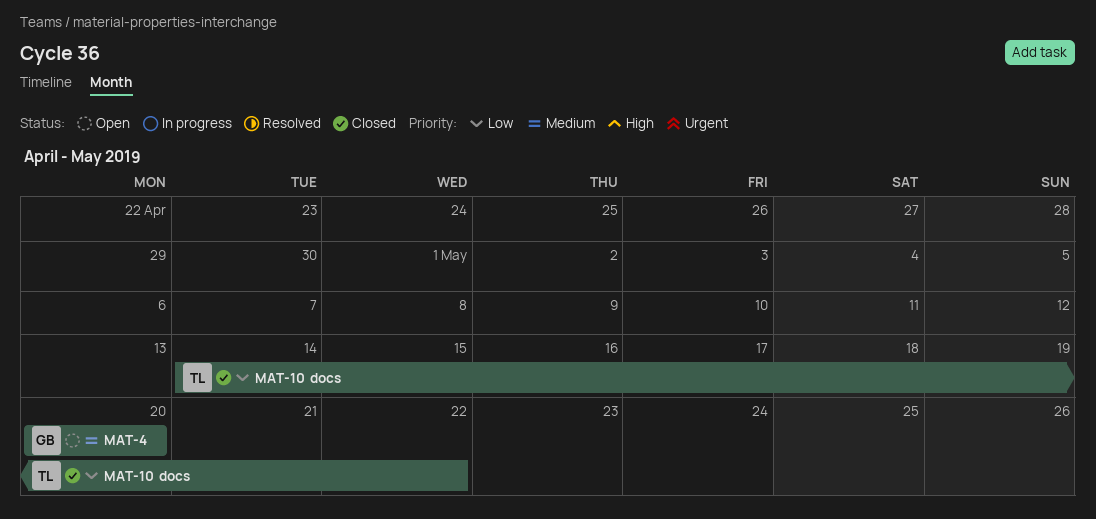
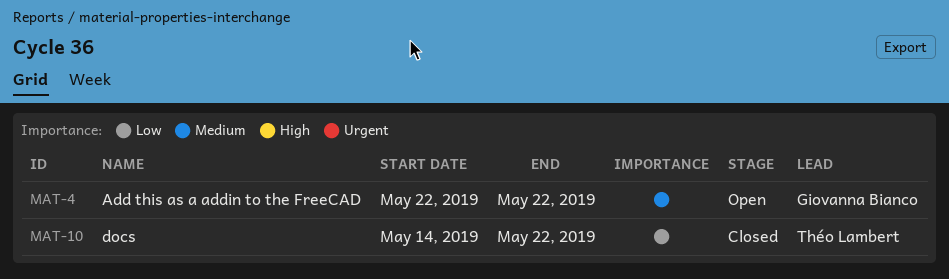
MAT-4, start: May 20 -> May 22
MAT-4, due: May 20 -> May 22

